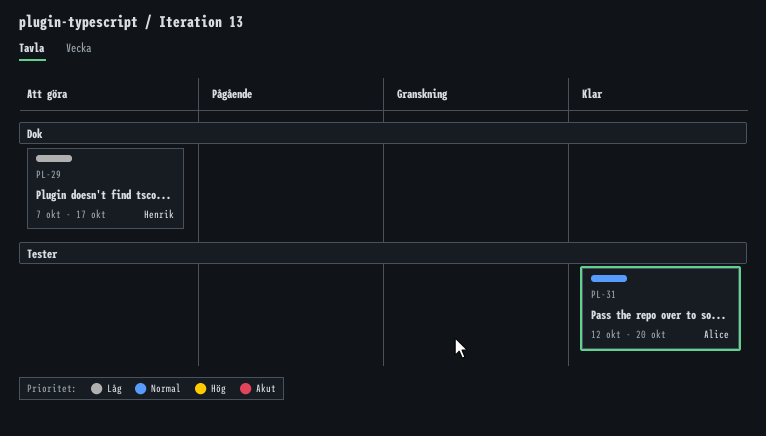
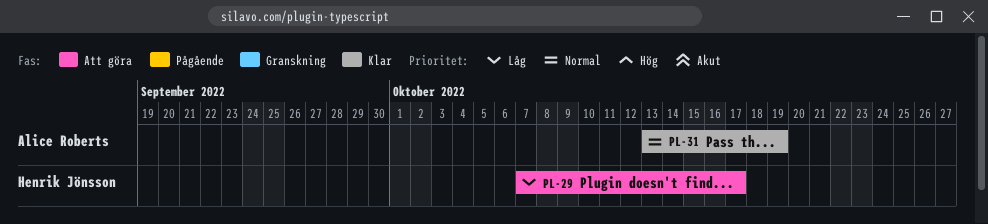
PL-31, start: Oct 12 -> Oct 13
PL-31, due: Oct 20 -> Oct 19

